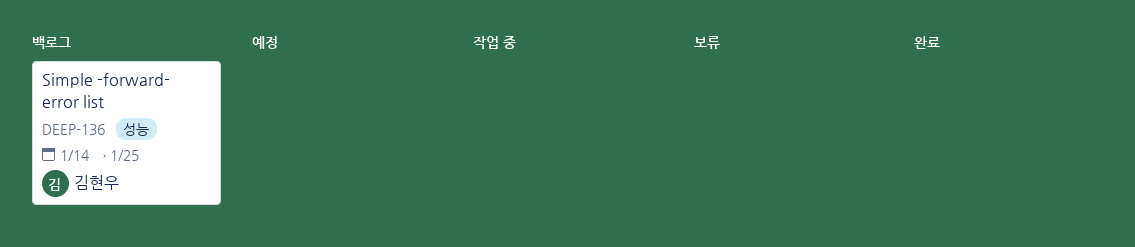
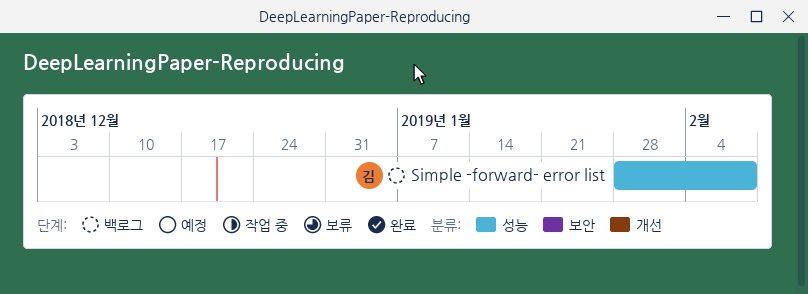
Simple -forward- error list, start: Jan 14 -> Jan 28
Simple -forward- error list, due: Jan 25 -> Feb 8

